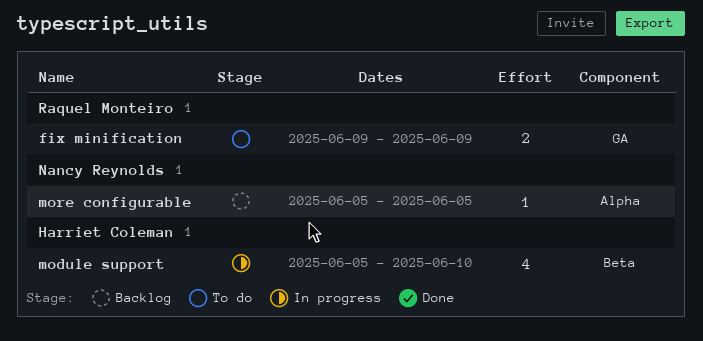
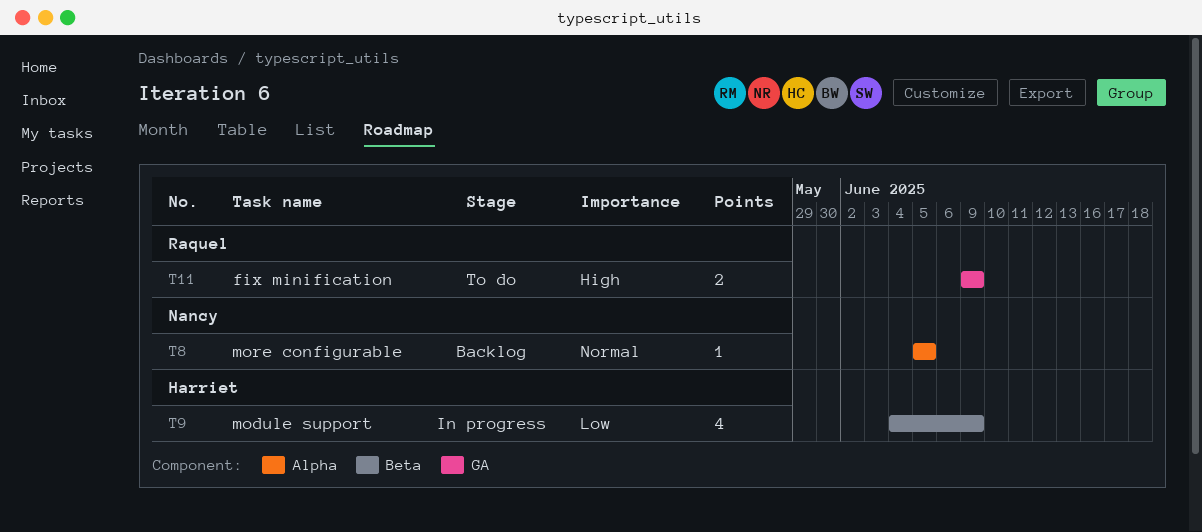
module support, start: Jun 5 -> Jun 4
module support, due: Jun 10 -> Jun 9

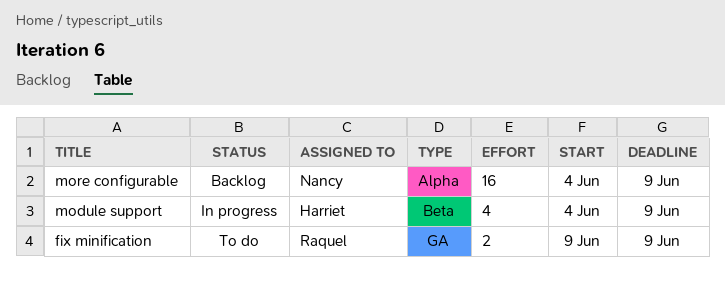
more configurable, estimate: 1 -> 16
more configurable, start: Jun 5 -> Jun 4
more configurable, due: Jun 5 -> Jun 9

